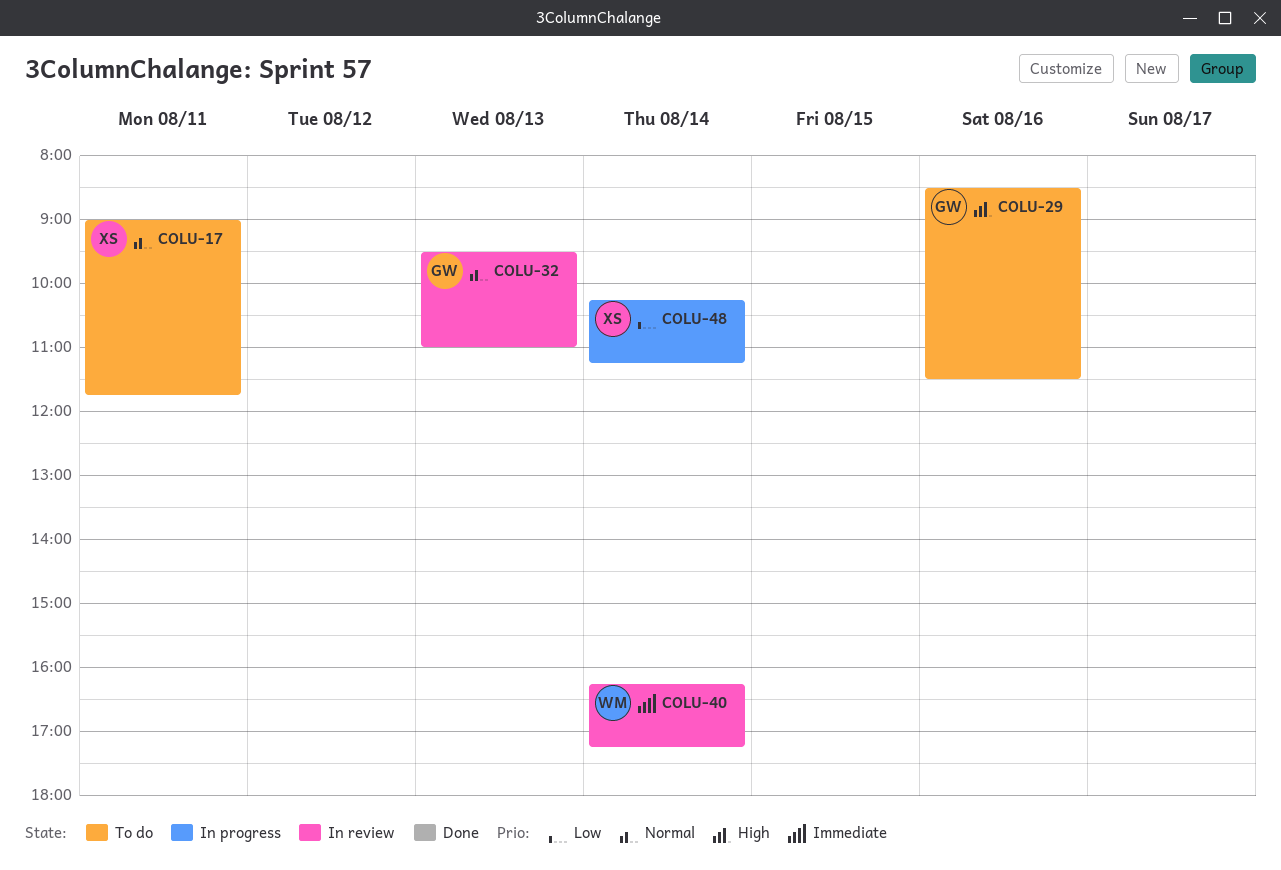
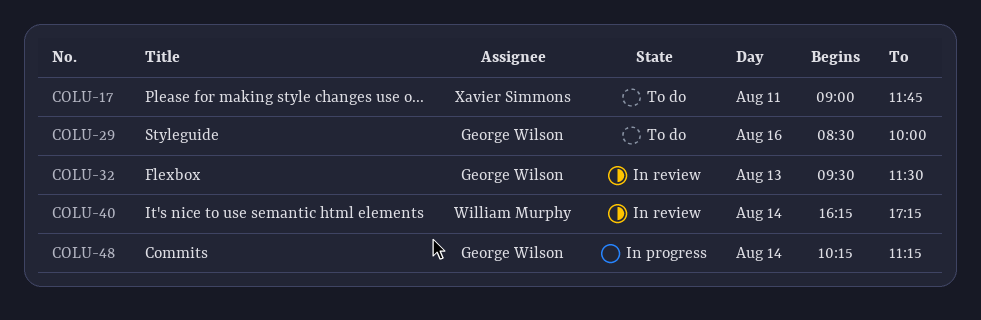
COLU-29, ends: 11:30 -> 10:00
COLU-32, ends: 11:00 -> 11:30
COLU-48, owner: Xavier Simmons -> George Wilson

